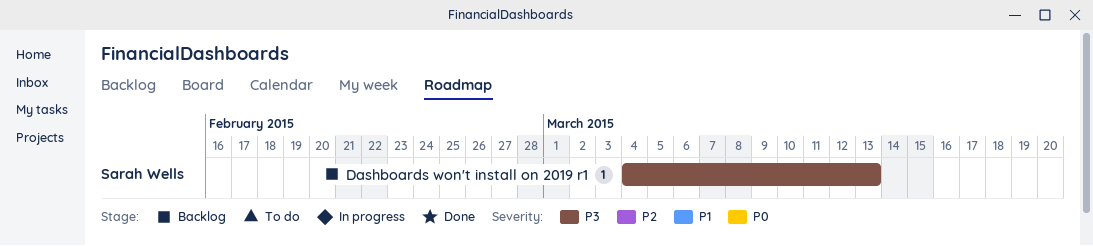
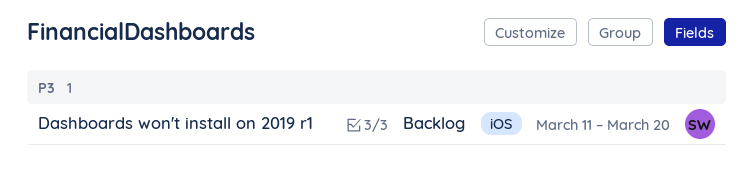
Dashboards won't install on 2019 r1, start: Mar 4 -> Mar 11
Dashboards won't install on 2019 r1, due: Mar 13 -> Mar 20

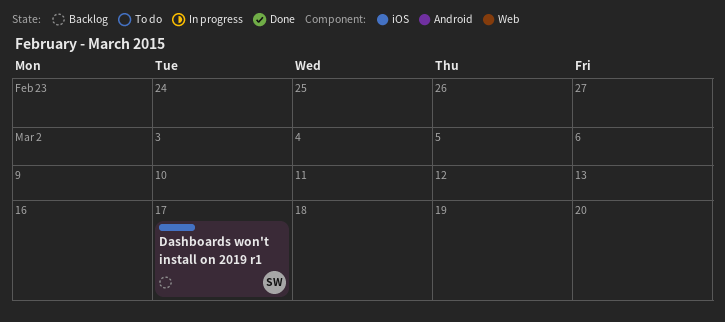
Dashboards won't install on 2019 r1, due: Mar 20 -> Mar 17

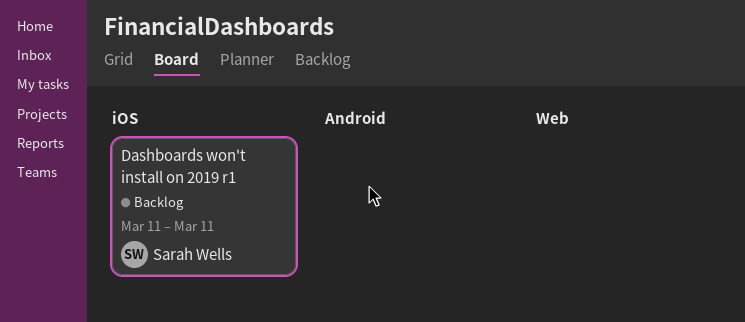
Dashboards won't install on 2019 r1, due: Mar 17 -> Mar 11

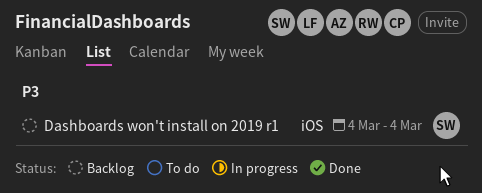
Dashboards won't install on 2019 r1, start: Mar 11 -> Mar 4
Dashboards won't install on 2019 r1, due: Mar 11 -> Mar 4

